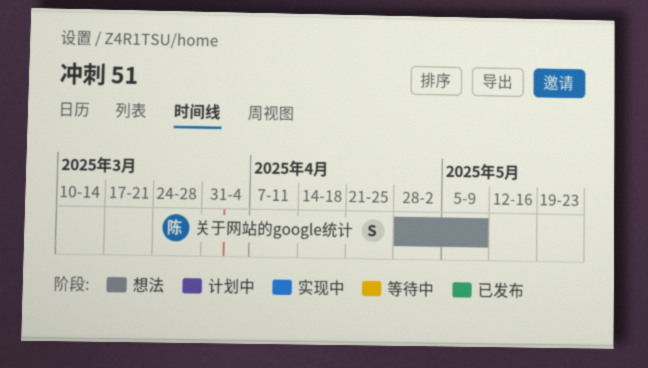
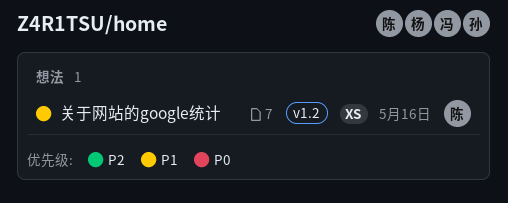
关于网站的google统计, estimate: S -> XS
关于网站的google统计, due: May 9 -> May 16

